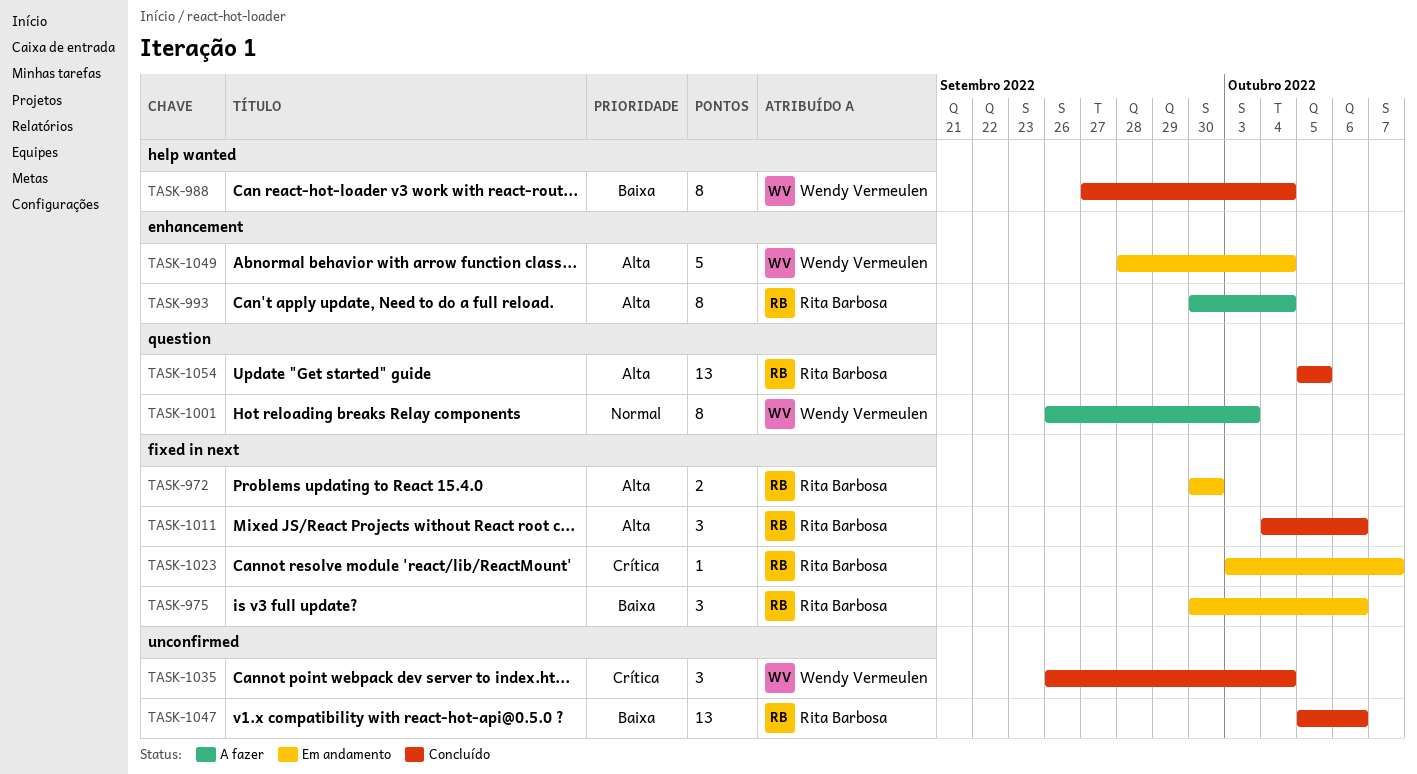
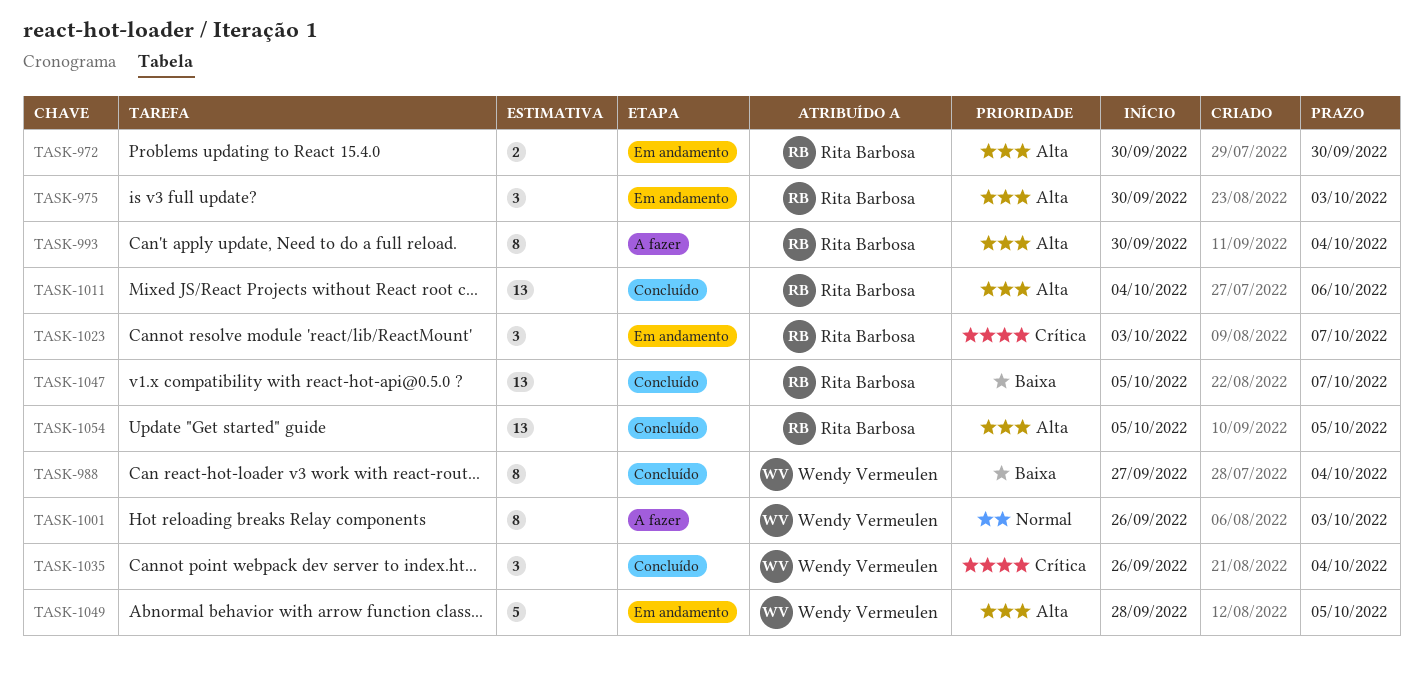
TASK-975, priority: Baixa -> Alta
TASK-975, due: Oct 6 -> Oct 3
TASK-1011, estimate: 3 -> 13
TASK-1023, estimate: 1 -> 3
TASK-1047, due: Oct 6 -> Oct 7
TASK-1049, due: Oct 4 -> Oct 5

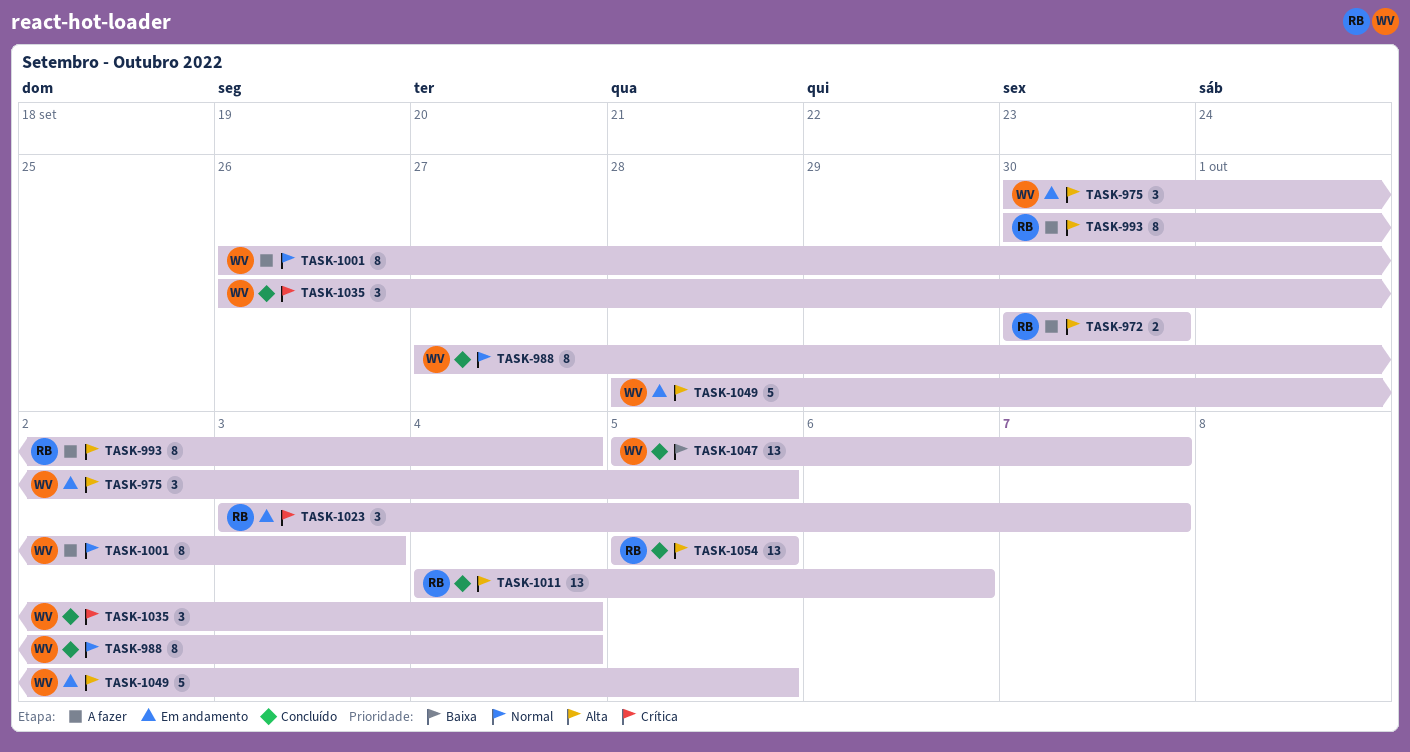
TASK-972, status: Em andamento -> A fazer
TASK-975, owner: Rita Barbosa -> Wendy Vermeulen
TASK-975, due: Oct 3 -> Oct 5
TASK-988, priority: Baixa -> Normal
TASK-1047, owner: Rita Barbosa -> Wendy Vermeulen

